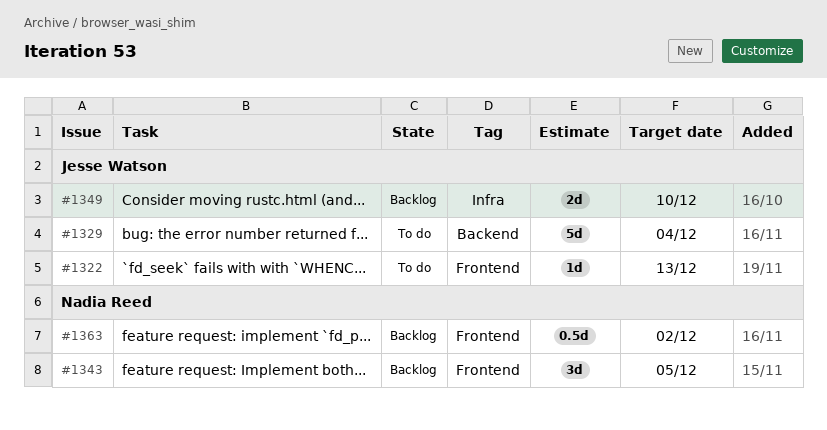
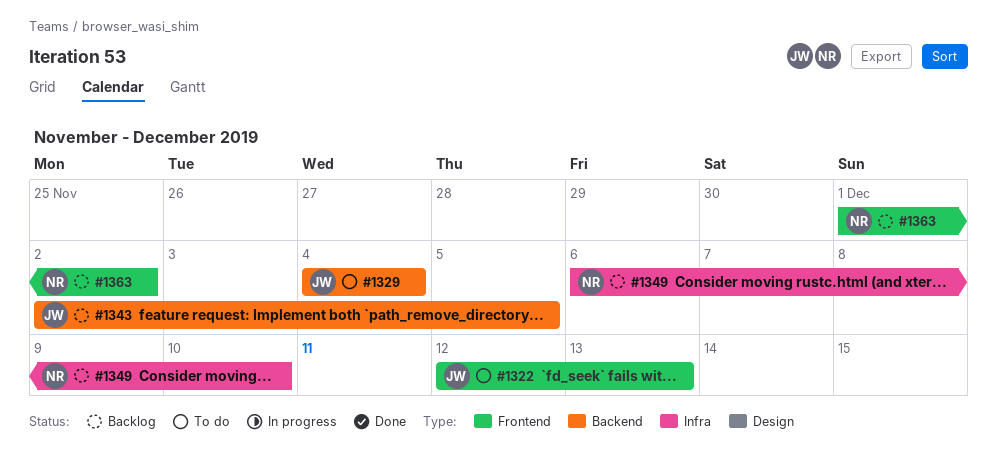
#1343, owner: Nadia Reed -> Jesse Watson
#1343, label: Frontend -> Backend
#1349, owner: Jesse Watson -> Nadia Reed

